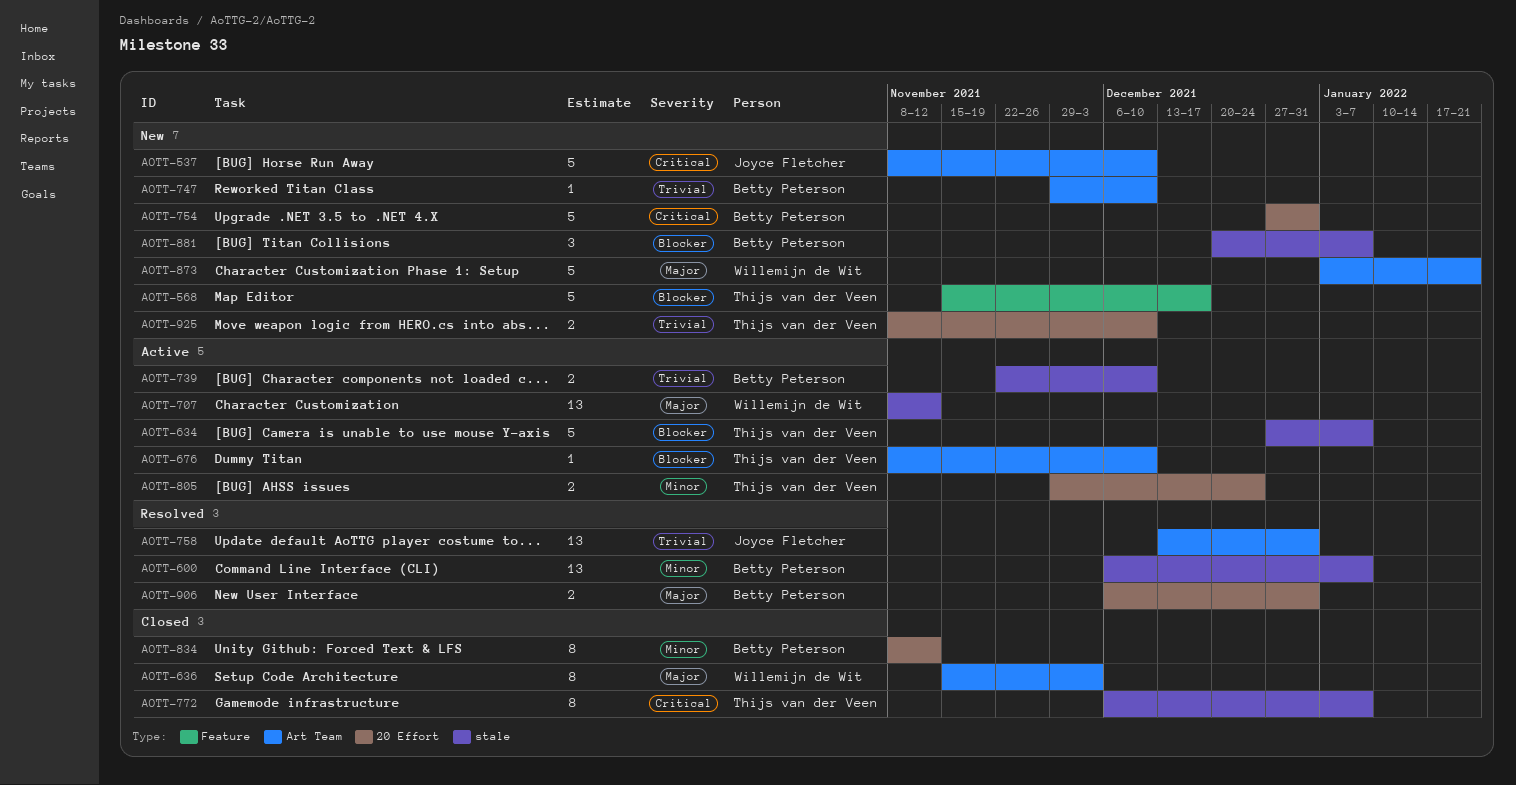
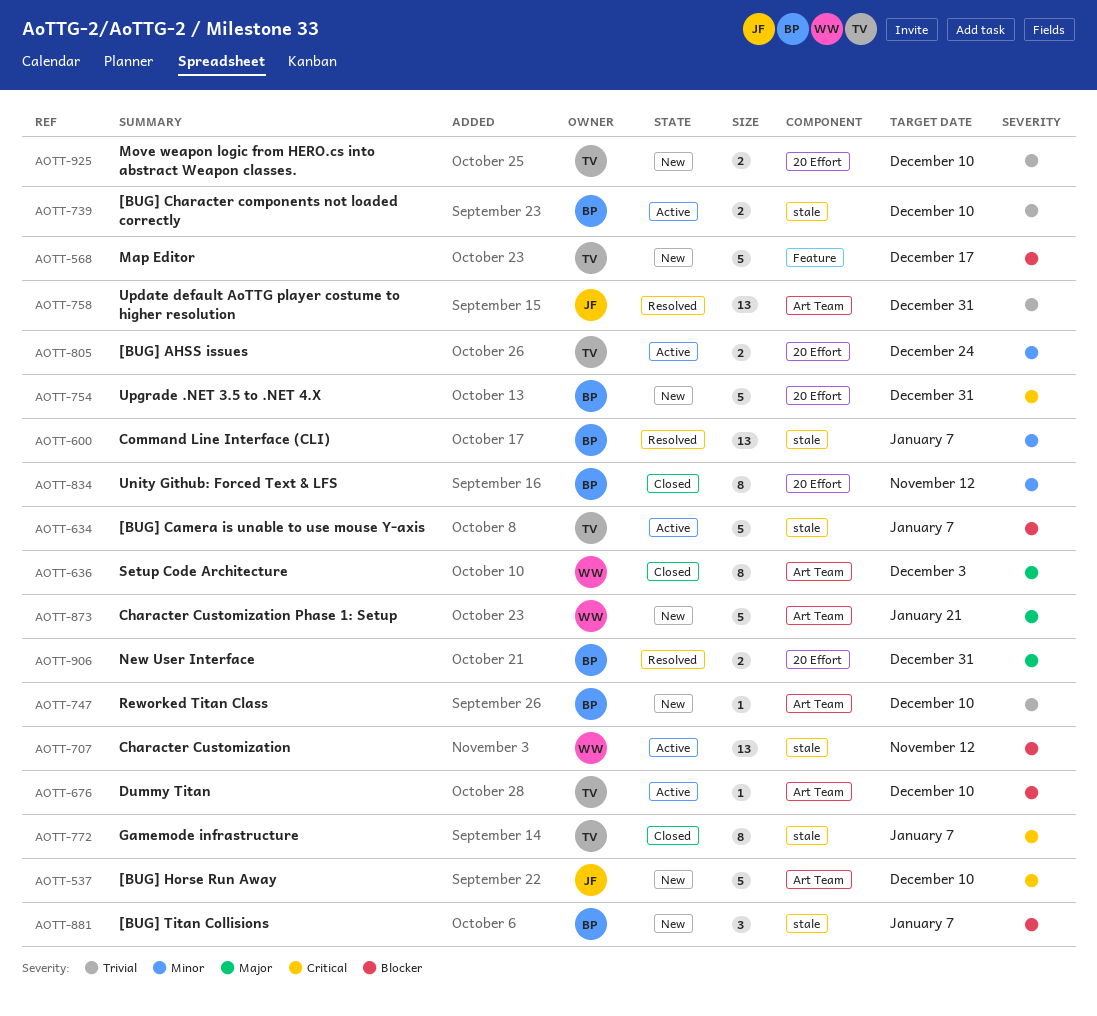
AOTT-707, priority: Major -> Blocker

